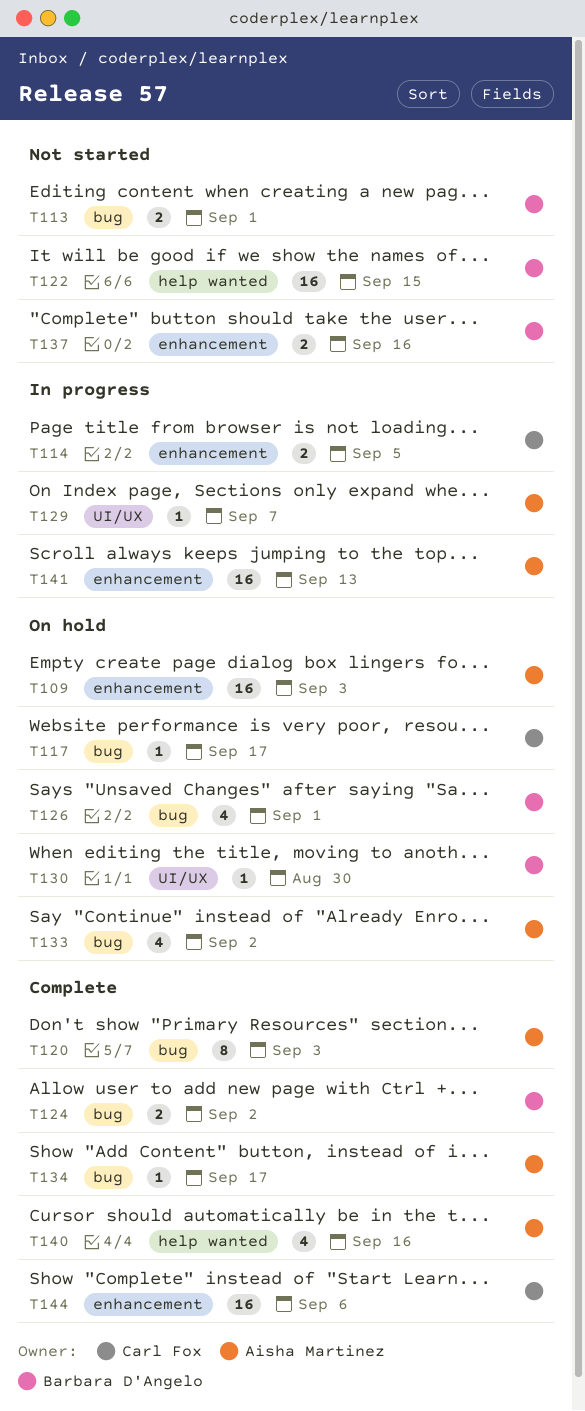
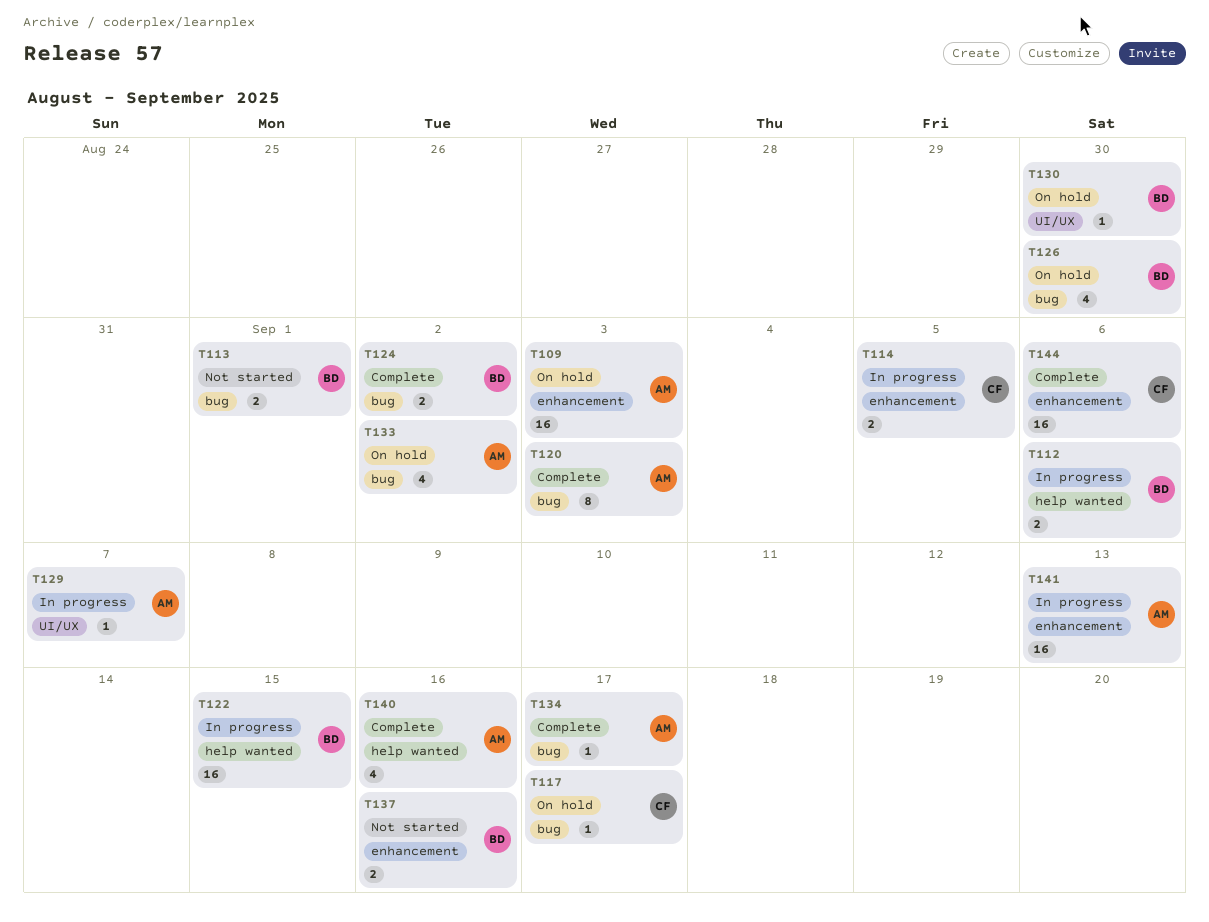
T112: none -> present
T122, status: Not started -> In progress
T126, due: Sep 1 -> Aug 30

